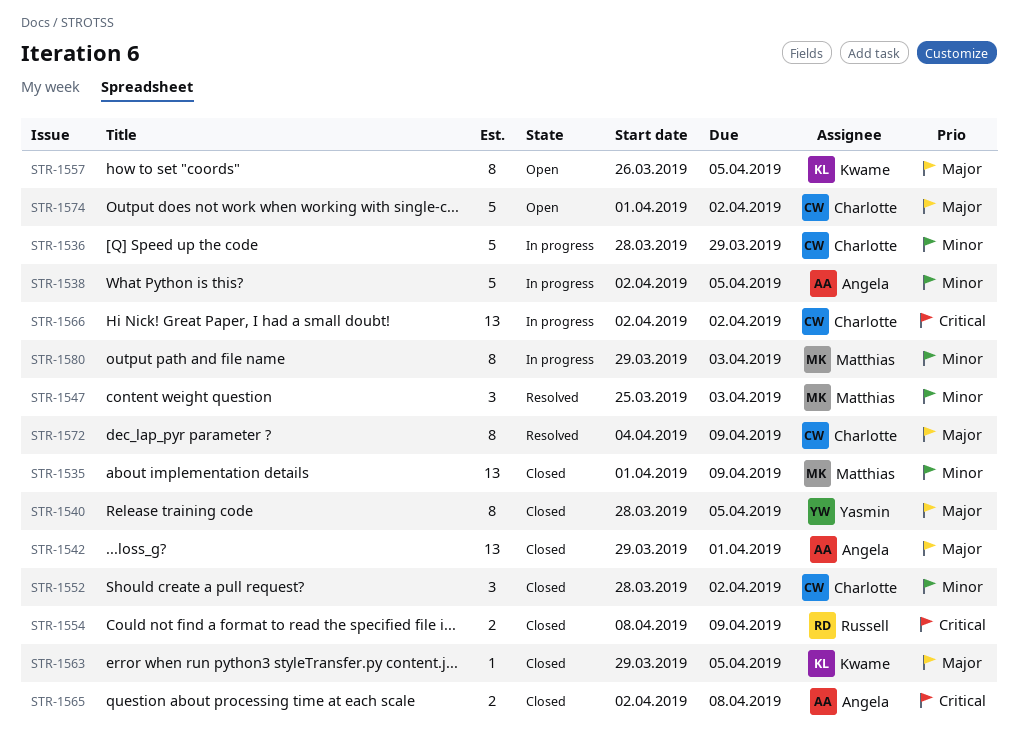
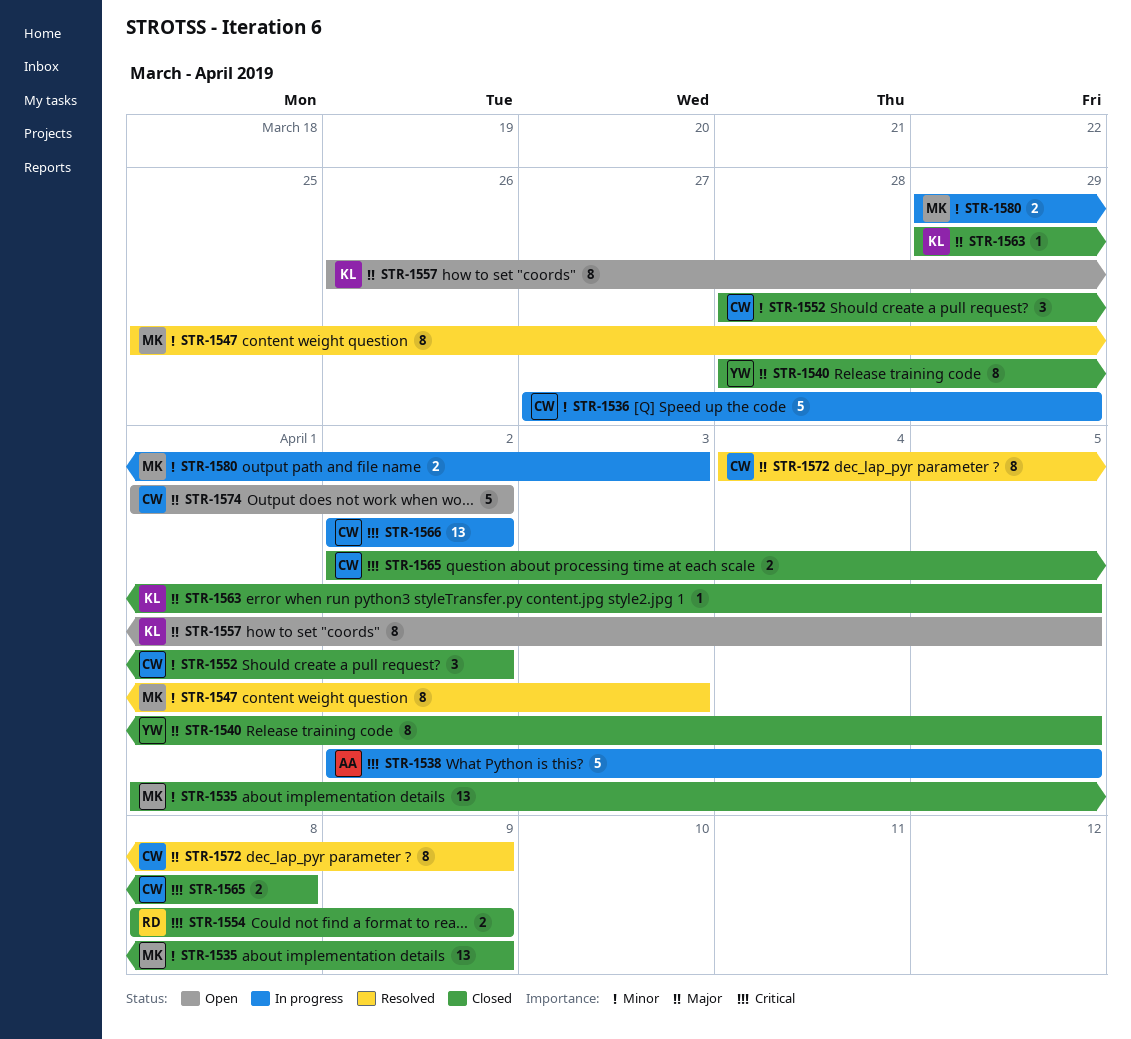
STR-1536, start: Mar 28 -> Mar 27
STR-1538, priority: Minor -> Critical
STR-1542: present -> none
STR-1547, estimate: 3 -> 8
STR-1565, owner: Angela -> Charlotte
STR-1580, estimate: 8 -> 2

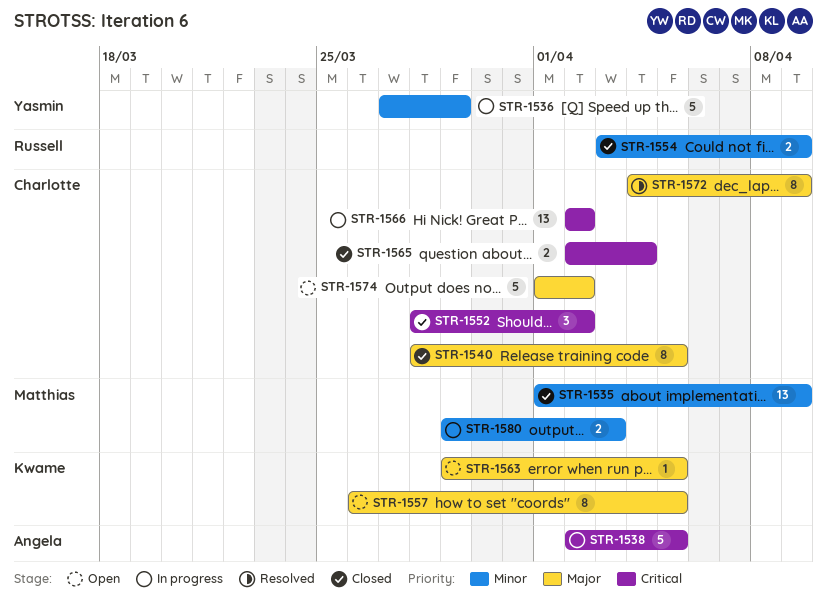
STR-1536, owner: Charlotte -> Yasmin
STR-1540, owner: Yasmin -> Charlotte
STR-1547: present -> none
STR-1552, priority: Minor -> Critical
STR-1554, priority: Critical -> Minor
STR-1554, start: Apr 8 -> Apr 3
STR-1563, status: Closed -> Open
STR-1565, due: Apr 8 -> Apr 4

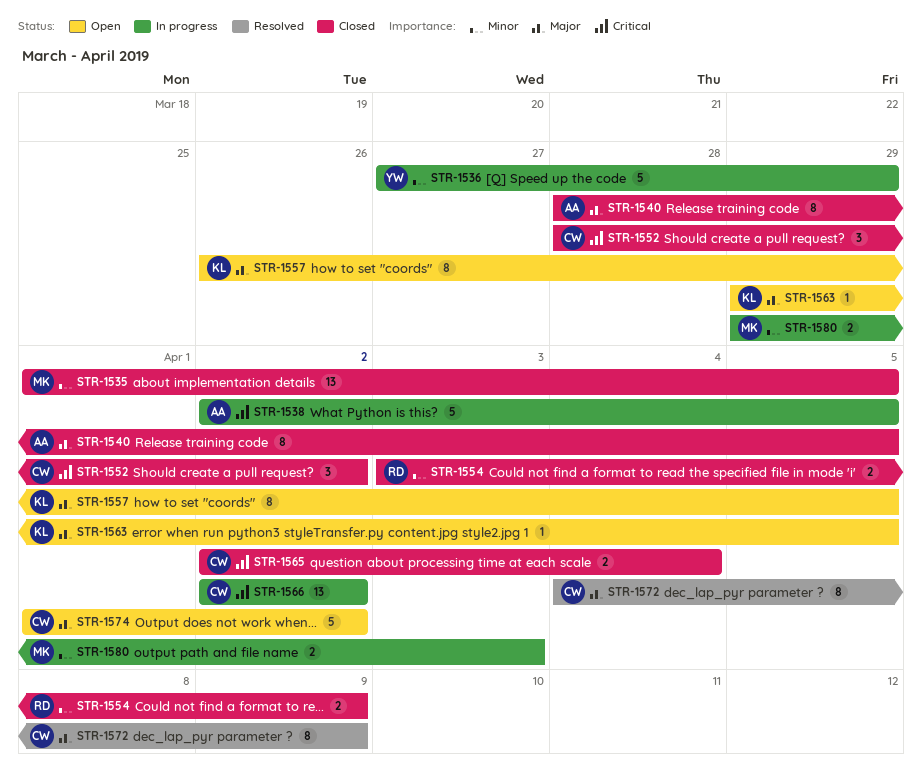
STR-1535, due: Apr 9 -> Apr 5
STR-1540, owner: Charlotte -> Angela

